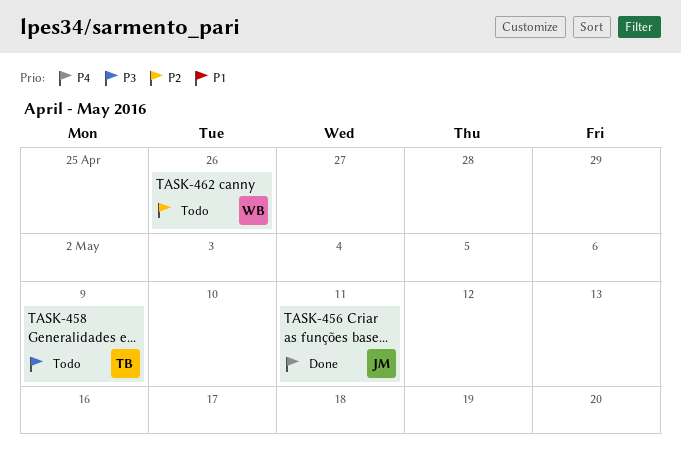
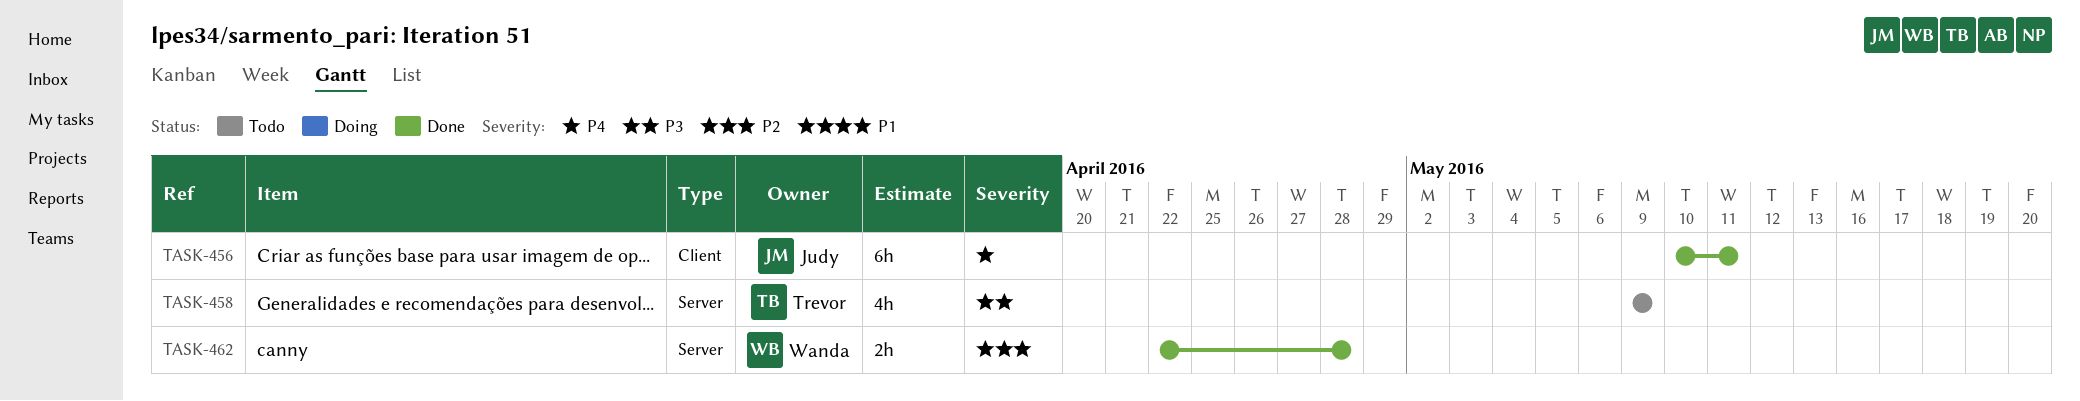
TASK-462, status: Todo -> Done
TASK-462, due: Apr 26 -> Apr 28

